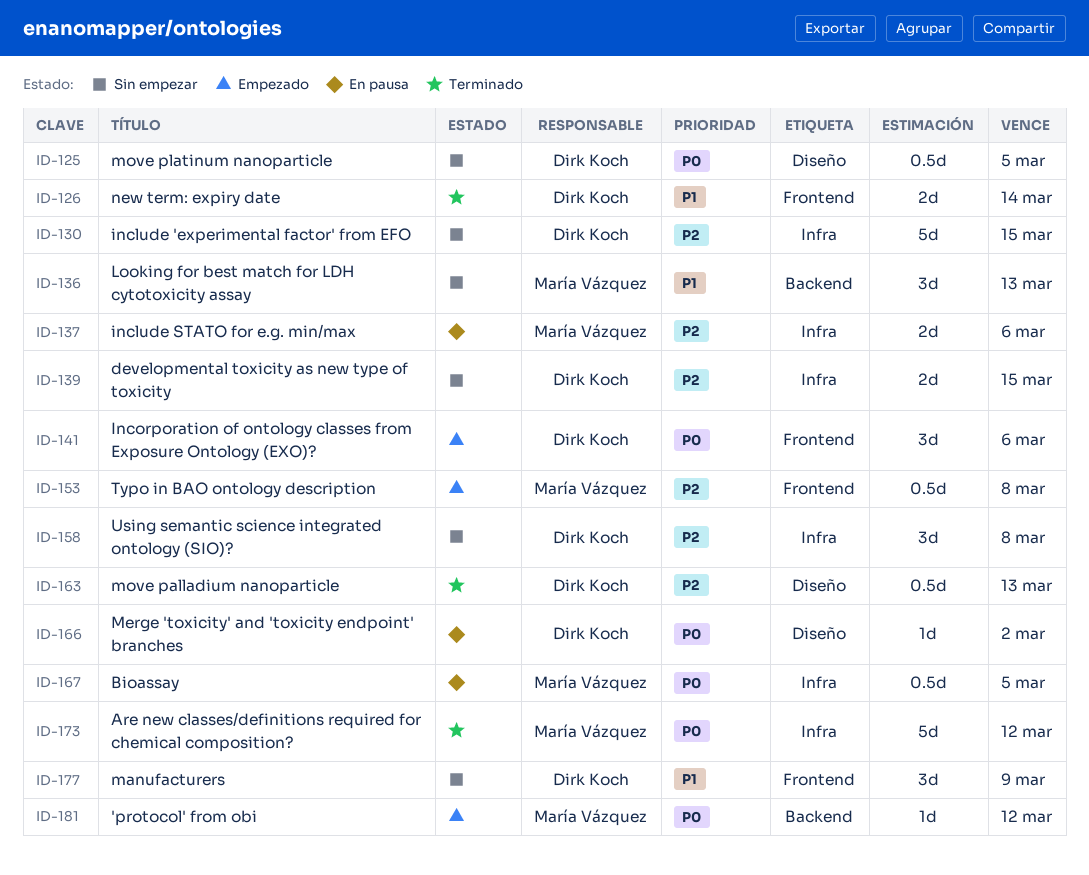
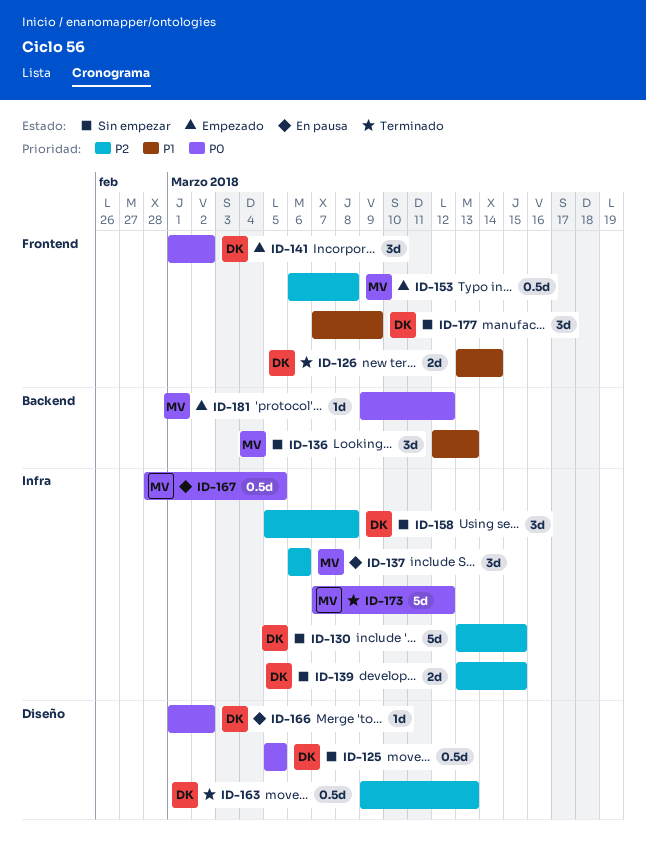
ID-137, estimate: 2d -> 3d
ID-141, due: Mar 6 -> Mar 2

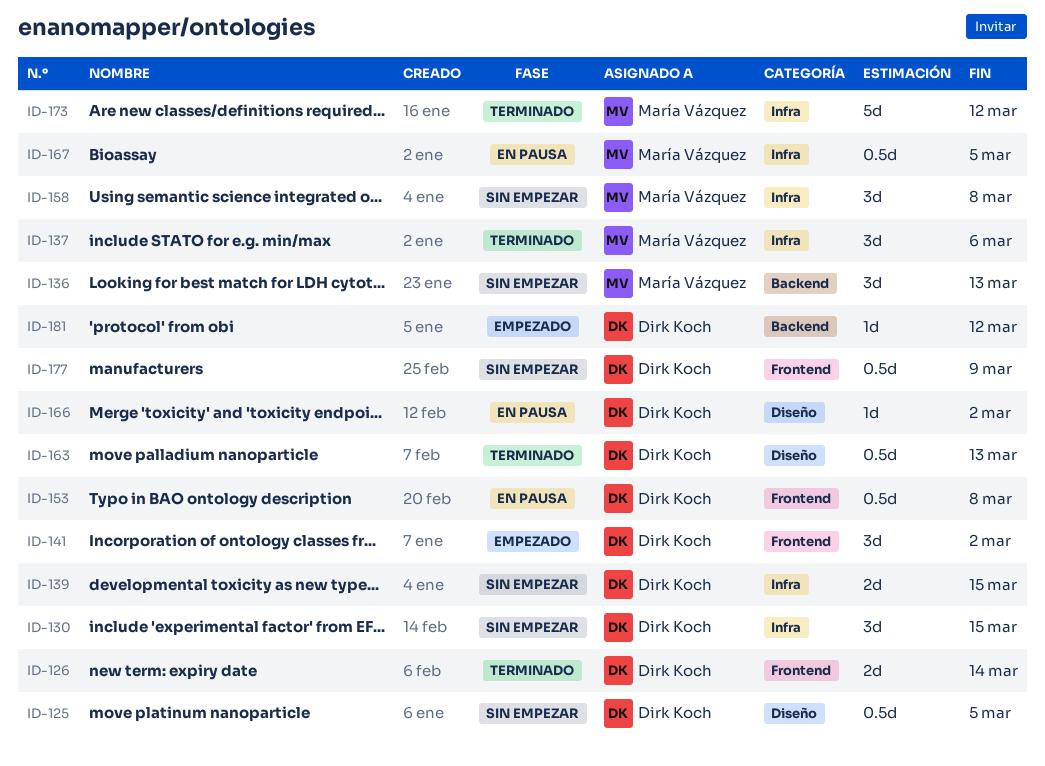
ID-130, estimate: 5d -> 3d
ID-137, status: En pausa -> Terminado
ID-153, status: Empezado -> En pausa
ID-153, owner: María Vázquez -> Dirk Koch
ID-158, owner: Dirk Koch -> María Vázquez
ID-177, estimate: 3d -> 0.5d
ID-181, owner: María Vázquez -> Dirk Koch

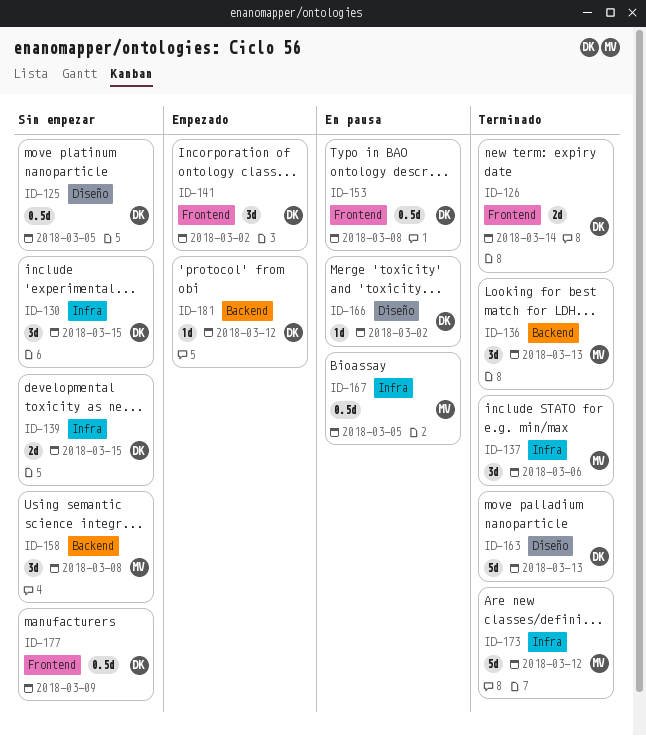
ID-136, status: Sin empezar -> Terminado
ID-158, label: Infra -> Backend
ID-163, estimate: 0.5d -> 5d

